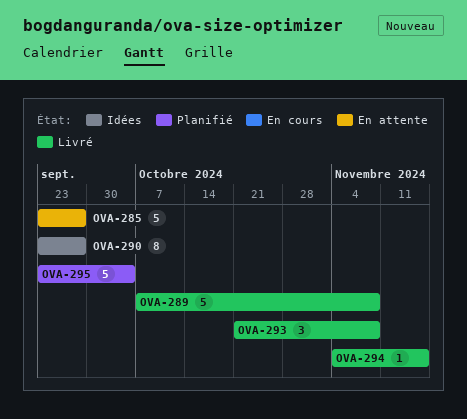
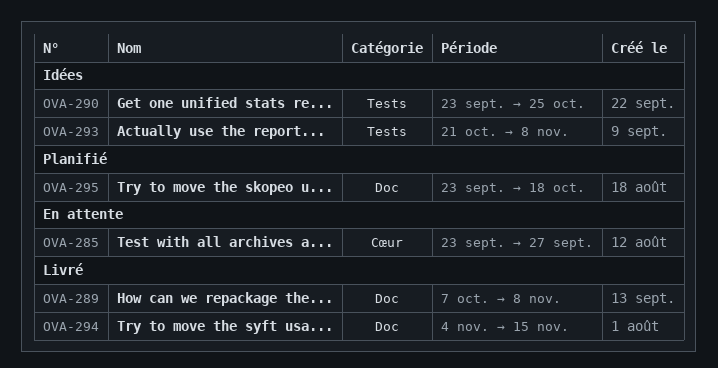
OVA-290, due: Sep 27 -> Oct 25
OVA-293, status: Livré -> Idées
OVA-295, due: Oct 4 -> Oct 18

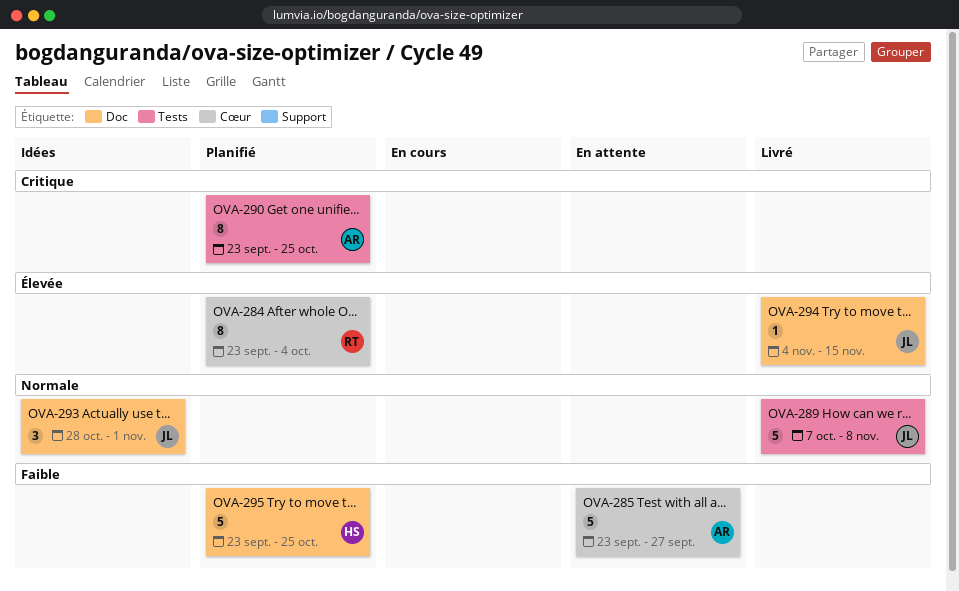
OVA-284: none -> present
OVA-289, label: Doc -> Tests
OVA-290, status: Idées -> Planifié
OVA-293, label: Tests -> Doc
OVA-293, start: Oct 21 -> Oct 28
OVA-293, due: Nov 8 -> Nov 1
OVA-295, due: Oct 18 -> Oct 25

